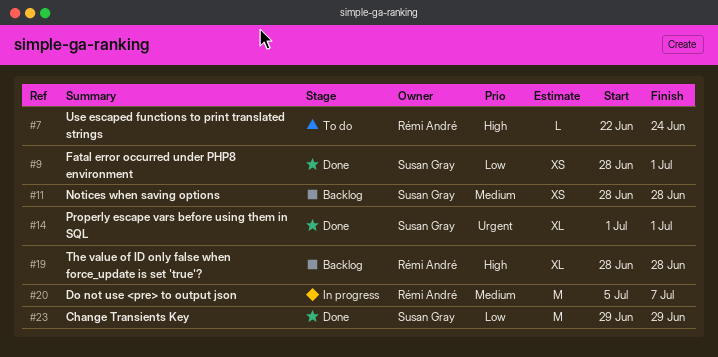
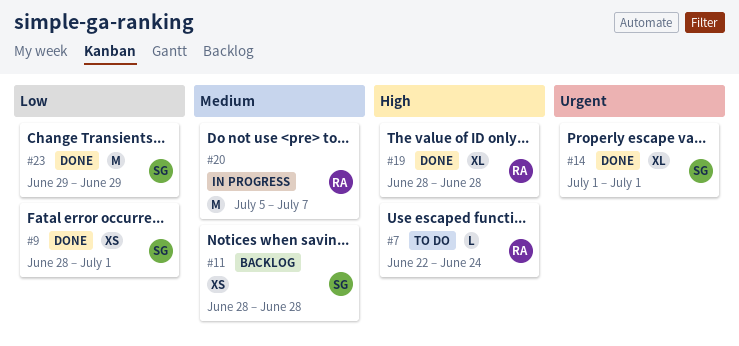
#19, status: Backlog -> Done

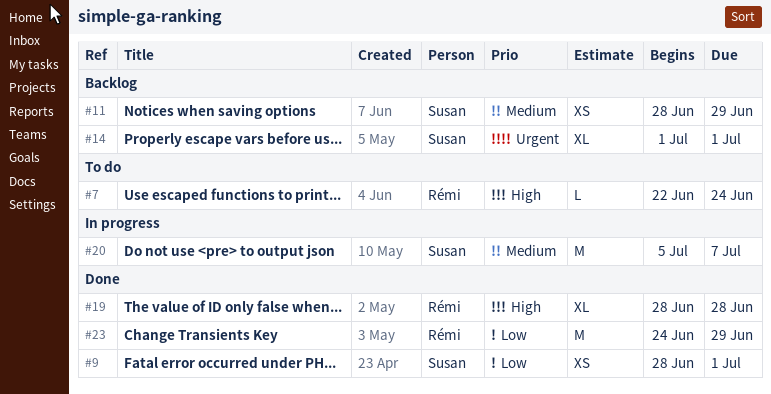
#11, due: Jun 28 -> Jun 29
#14, status: Done -> Backlog
#20, owner: Rémi -> Susan
#23, owner: Susan -> Rémi
#23, start: Jun 29 -> Jun 24

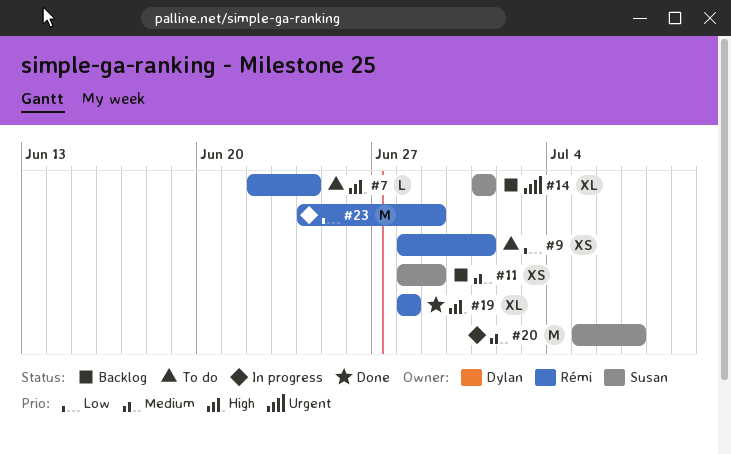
#9, status: Done -> To do
#9, owner: Susan -> Rémi
#23, status: Done -> In progress

